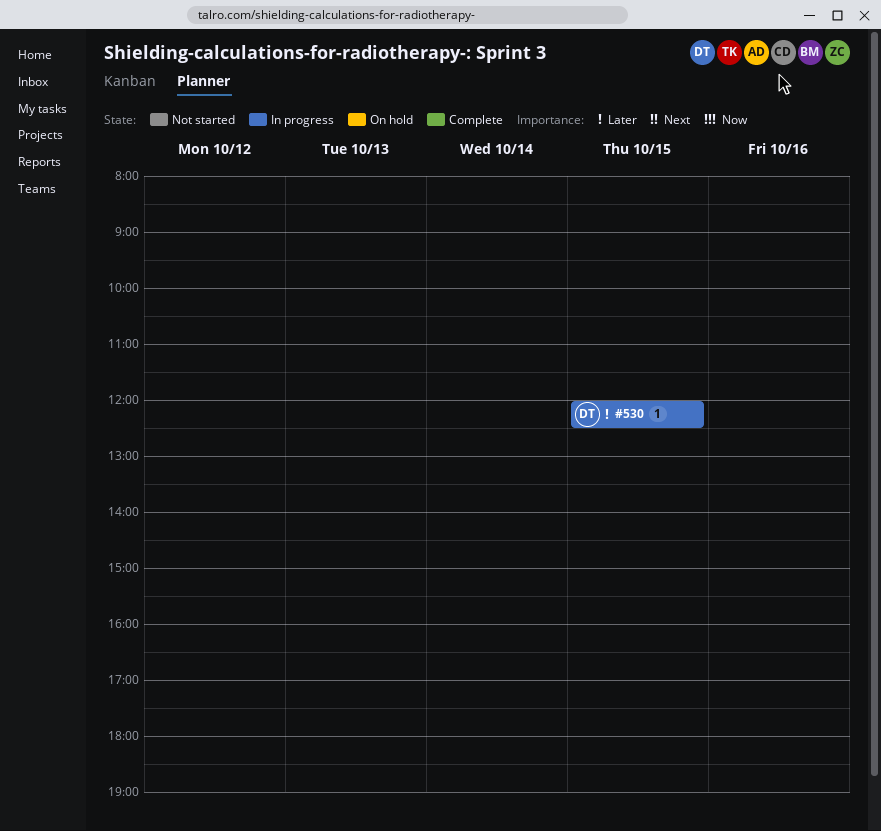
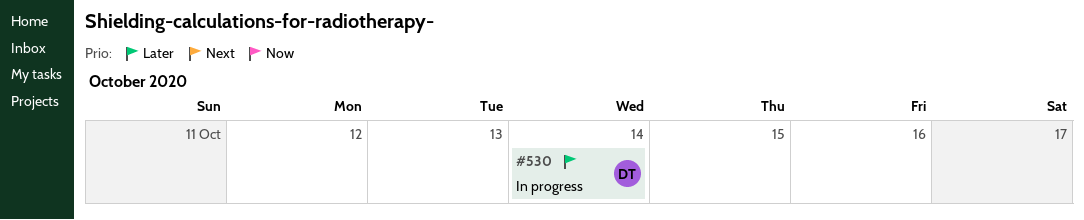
#530, day: Oct 15 -> Oct 14

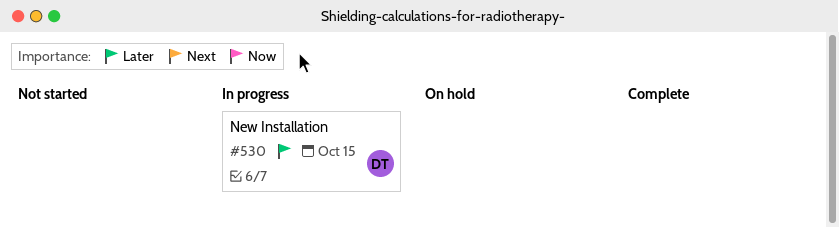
#530, day: Oct 14 -> Oct 15

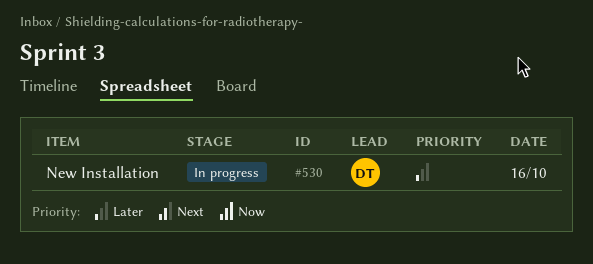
#530, day: Oct 15 -> Oct 16

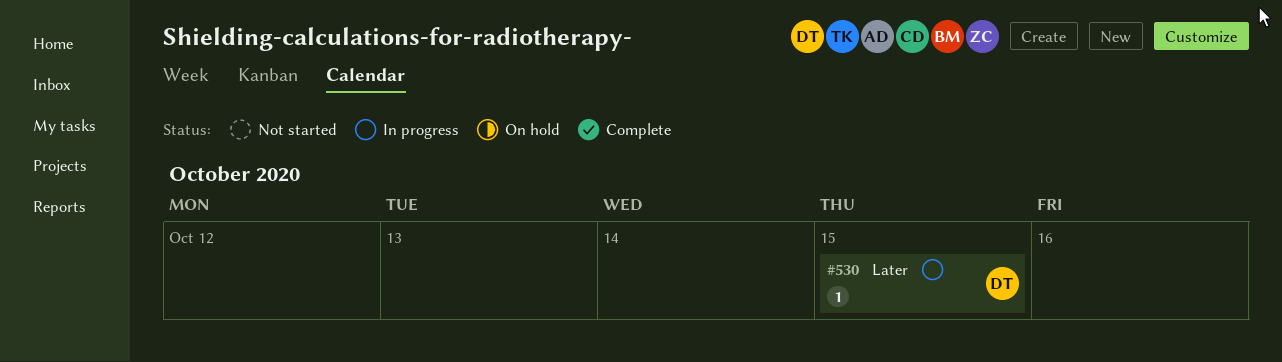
#530, day: Oct 16 -> Oct 15

